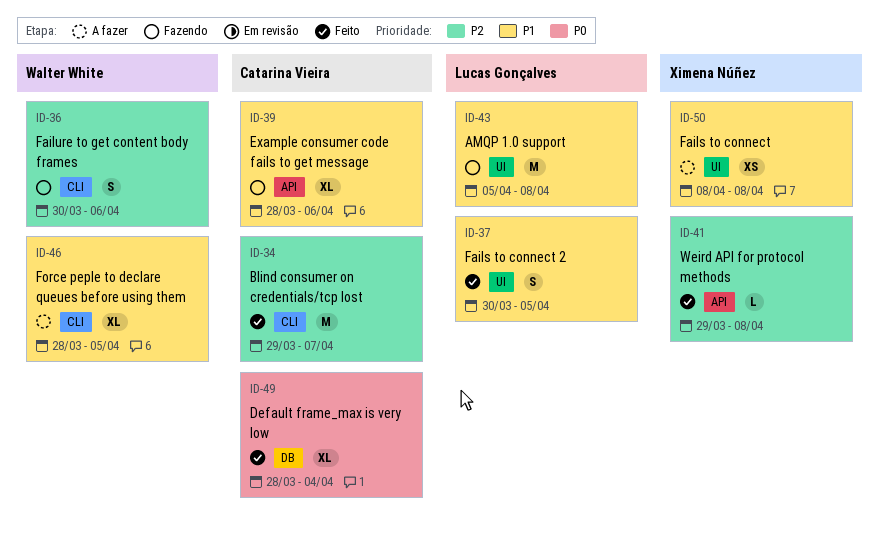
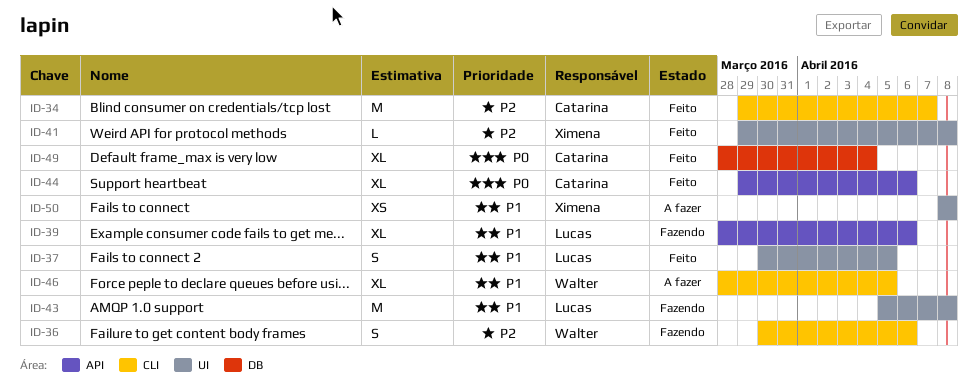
ID-39, owner: Catarina Vieira -> Lucas Gonçalves
ID-41, label: API -> UI
ID-44: none -> present

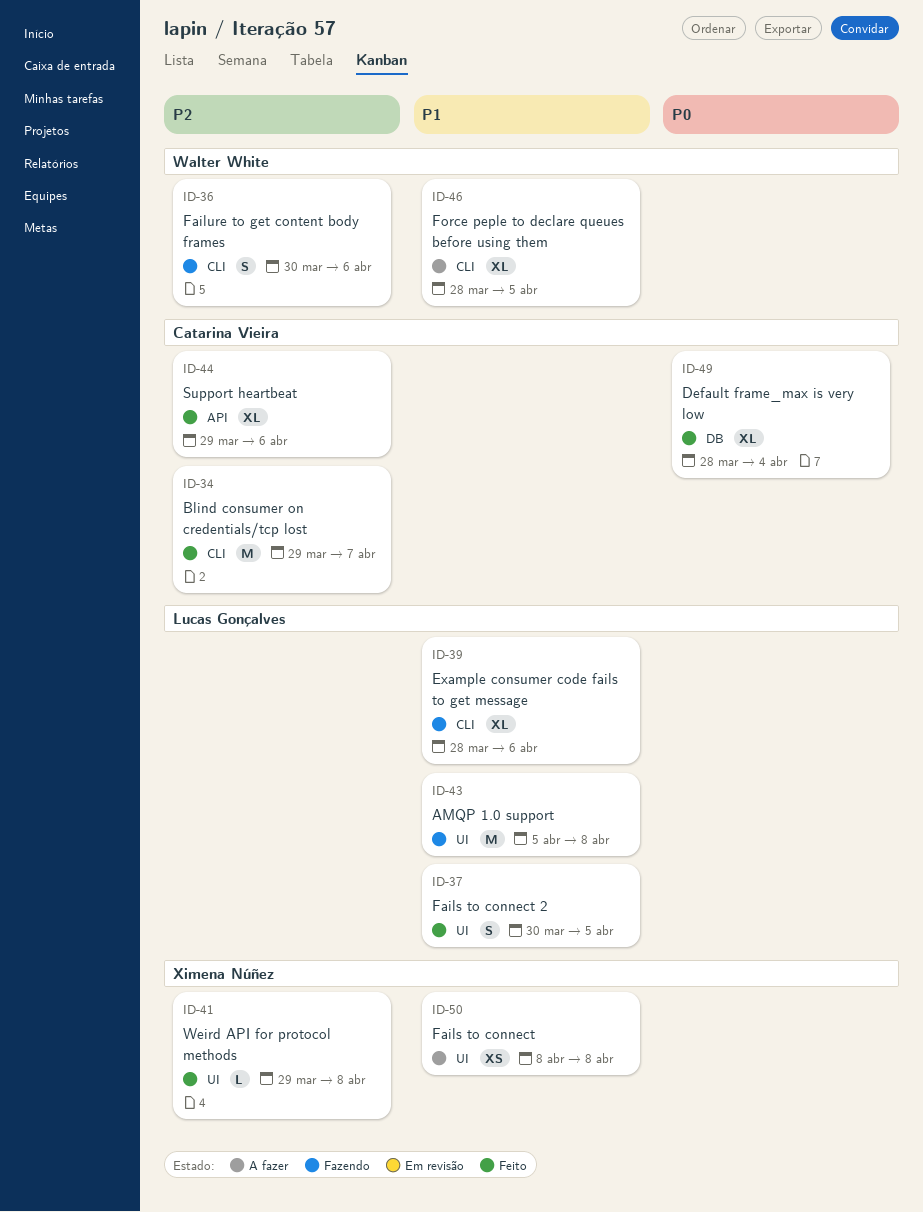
ID-39, label: API -> CLI
ID-44, priority: P0 -> P2

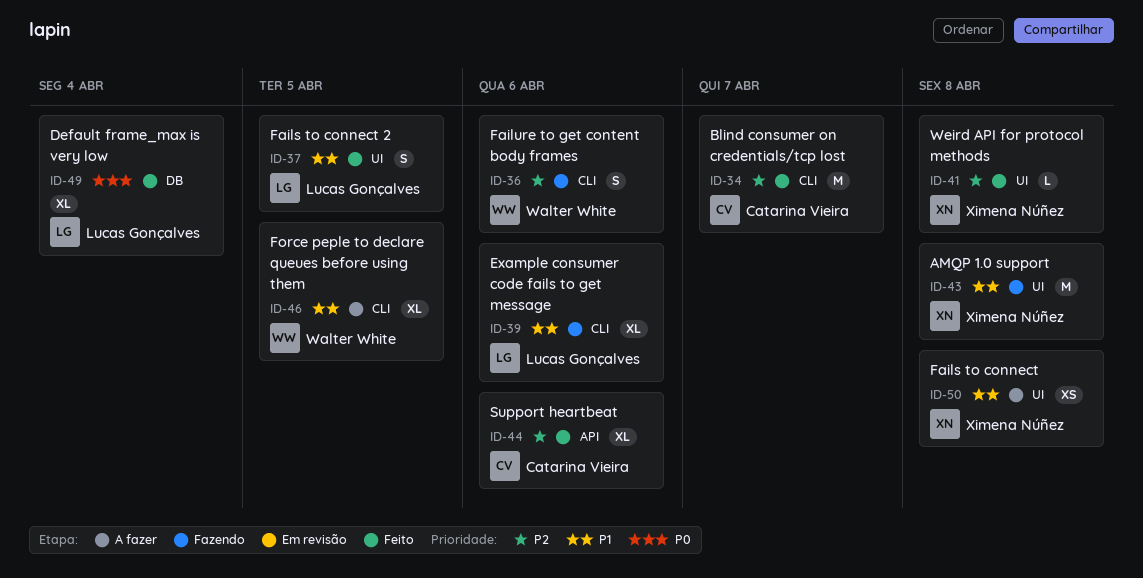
ID-43, owner: Lucas Gonçalves -> Ximena Núñez
ID-49, owner: Catarina Vieira -> Lucas Gonçalves

